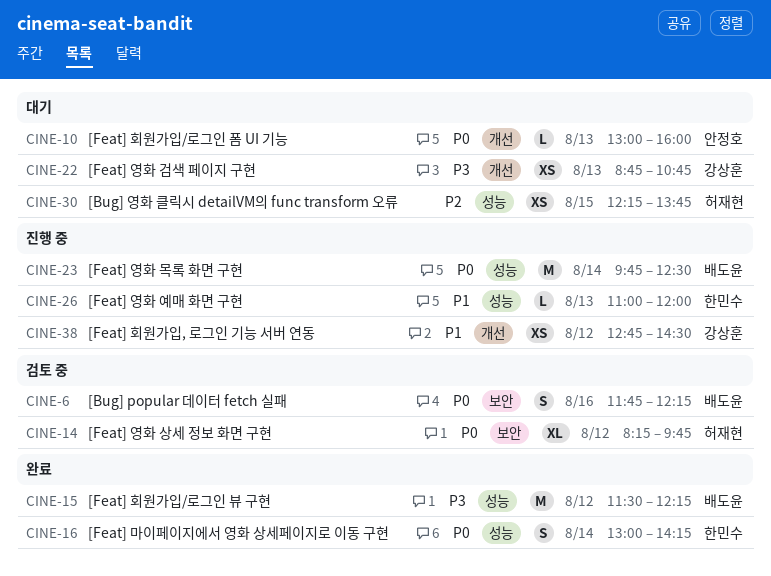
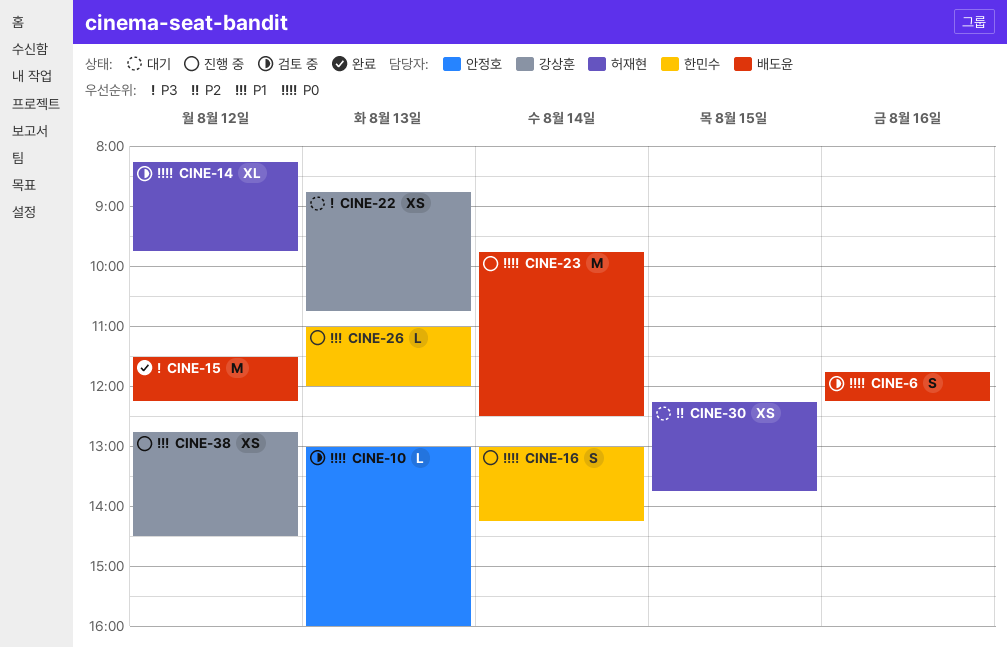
CINE-10, status: 대기 -> 검토 중
CINE-16, status: 완료 -> 진행 중

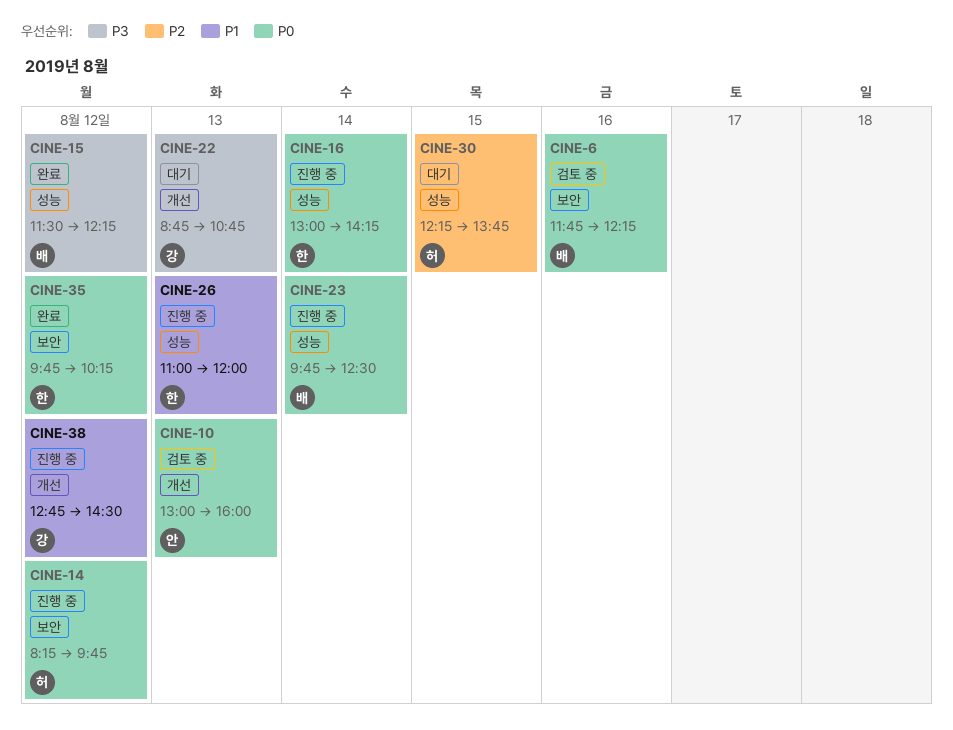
CINE-14, status: 검토 중 -> 진행 중
CINE-35: none -> present

